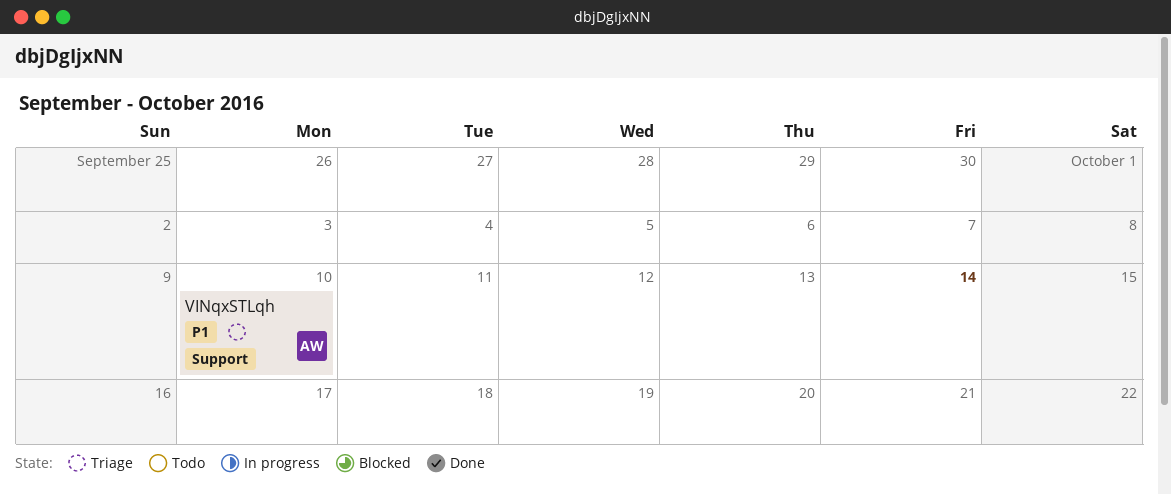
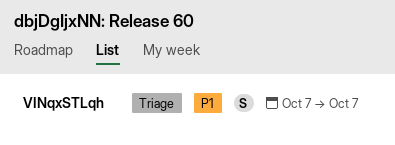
VINqxSTLqh, due: Oct 10 -> Oct 7

